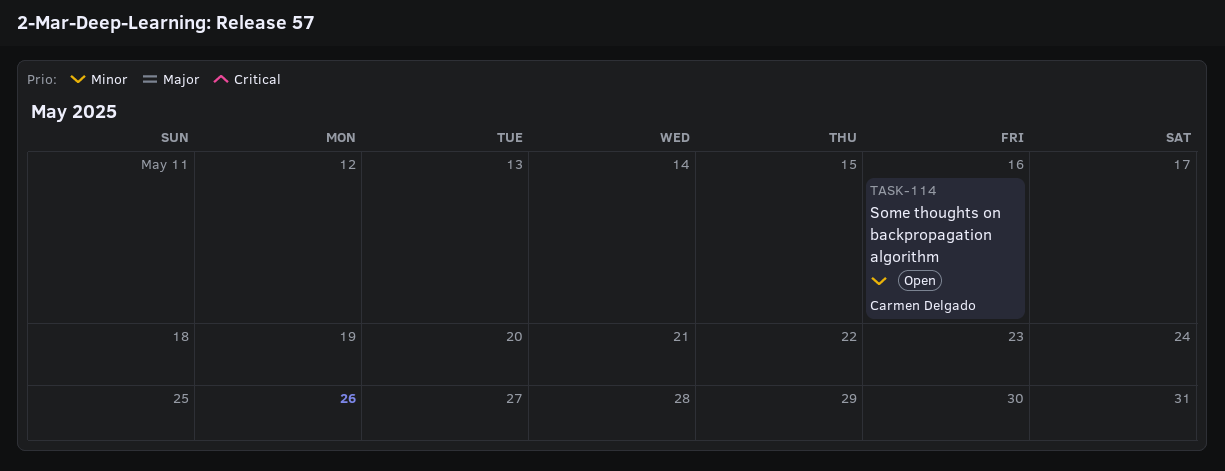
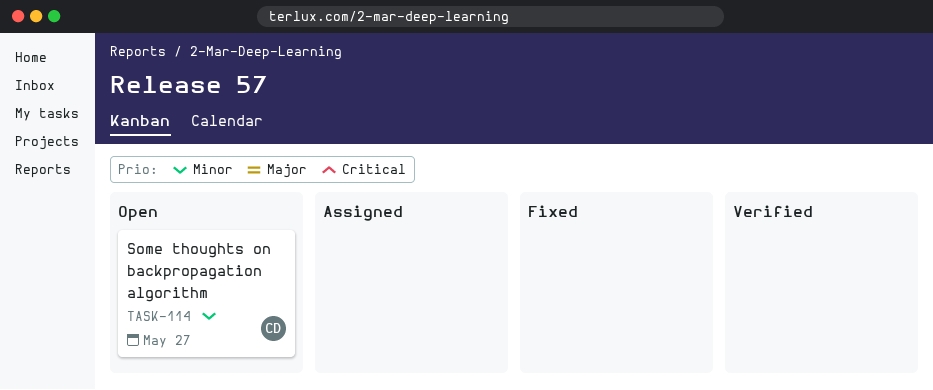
TASK-114, due: May 16 -> May 27

